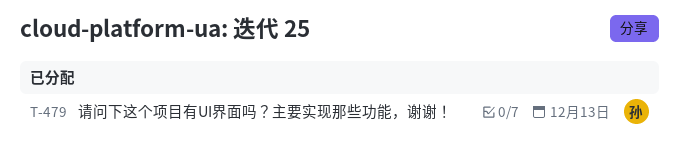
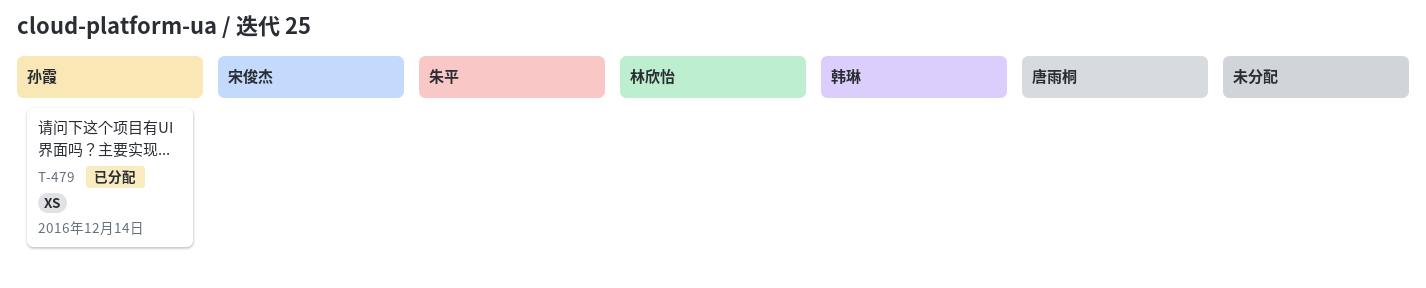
T-479, due: Dec 13 -> Dec 14

